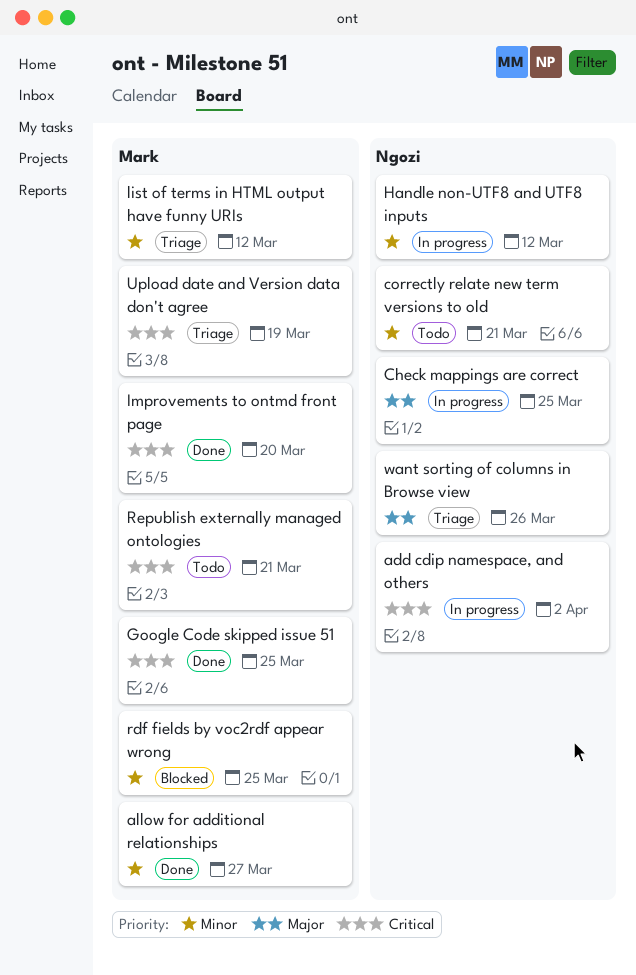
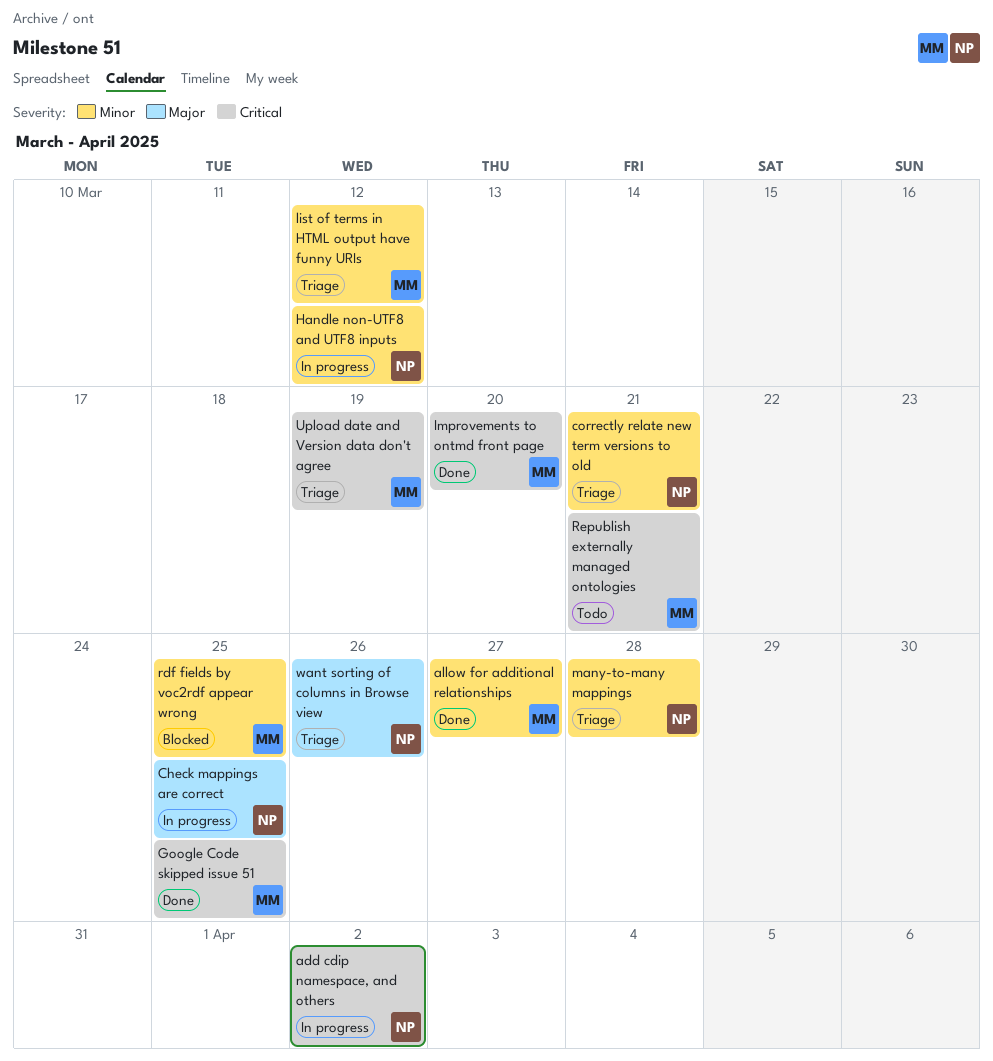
correctly relate new term versions to old, status: Todo -> Triage
many-to-many mappings: none -> present

